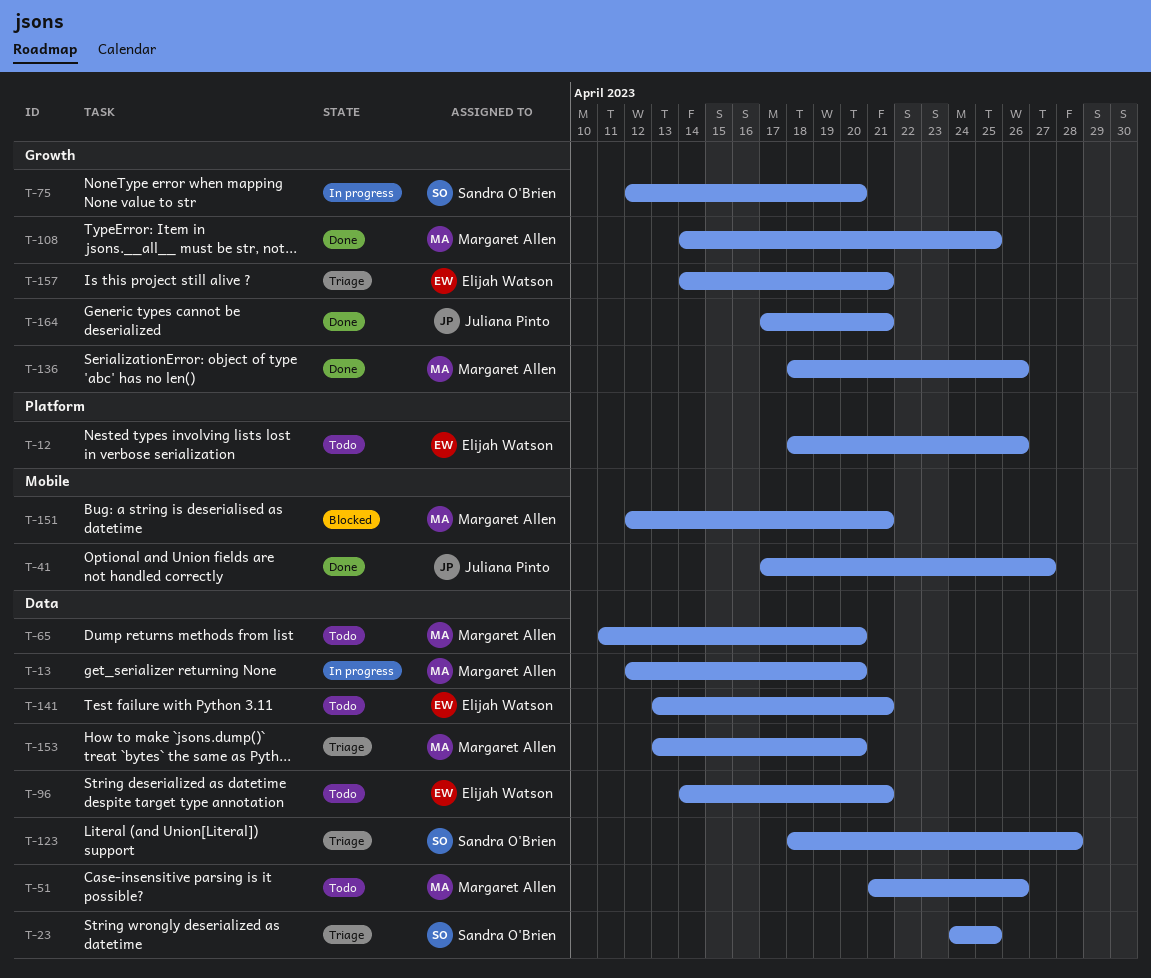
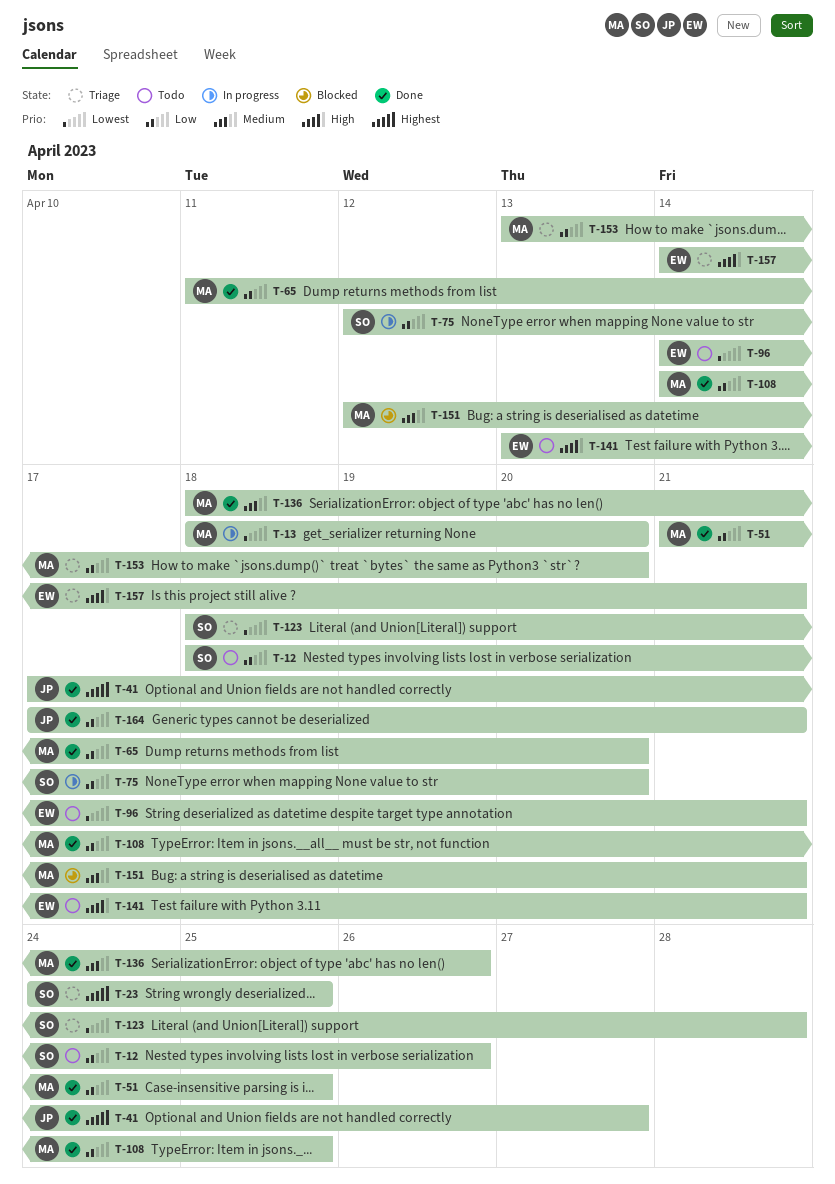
T-12, owner: Elijah Watson -> Sandra O'Brien
T-13, start: Apr 12 -> Apr 18
T-51, status: Todo -> Done
T-51, due: Apr 26 -> Apr 25
T-65, status: Todo -> Done

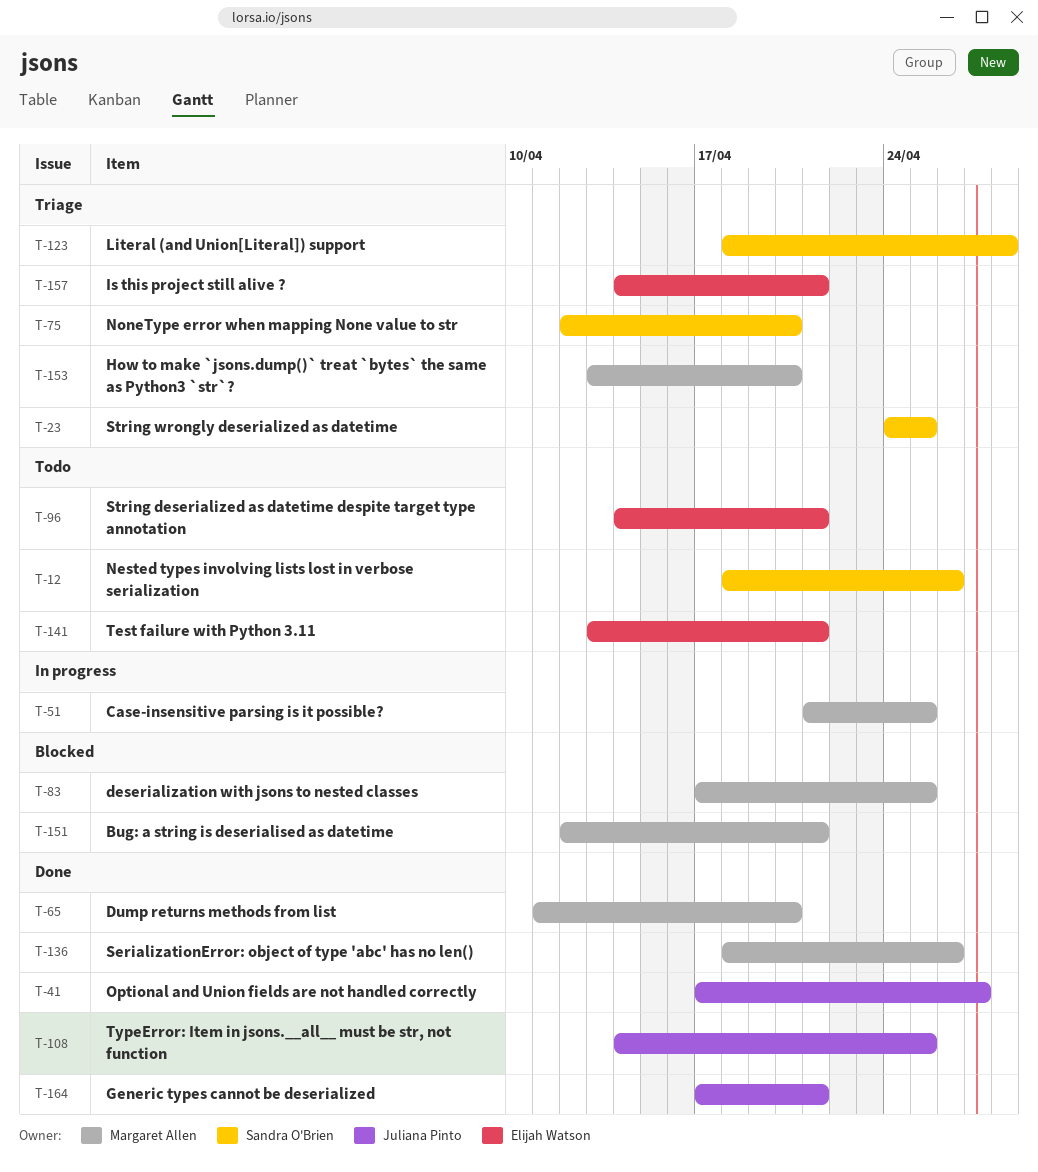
T-13: present -> none
T-51, status: Done -> In progress
T-75, status: In progress -> Triage
T-83: none -> present
T-108, owner: Margaret Allen -> Juliana Pinto

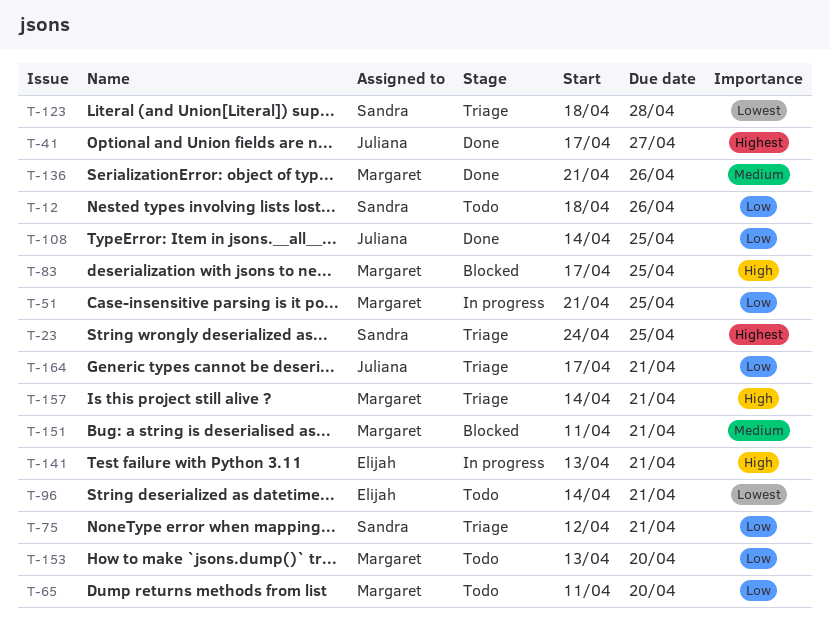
T-65, status: Done -> Todo
T-75, due: Apr 20 -> Apr 21
T-136, start: Apr 18 -> Apr 21
T-141, status: Todo -> In progress
T-151, start: Apr 12 -> Apr 11
T-153, status: Triage -> Todo
T-157, owner: Elijah Watson -> Margaret Allen
T-164, status: Done -> Triage

